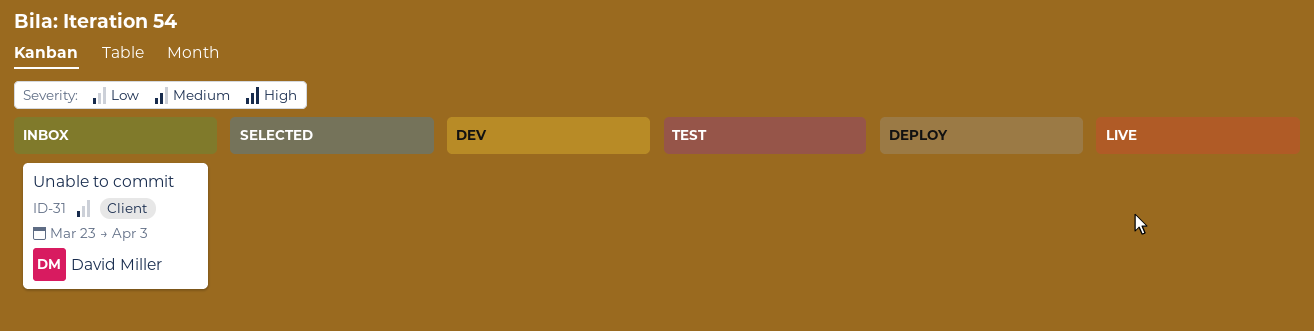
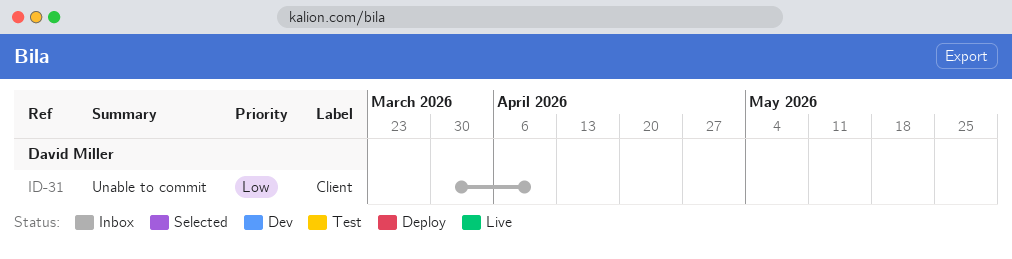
ID-31, start: Mar 23 -> Mar 30
ID-31, due: Apr 3 -> Apr 10

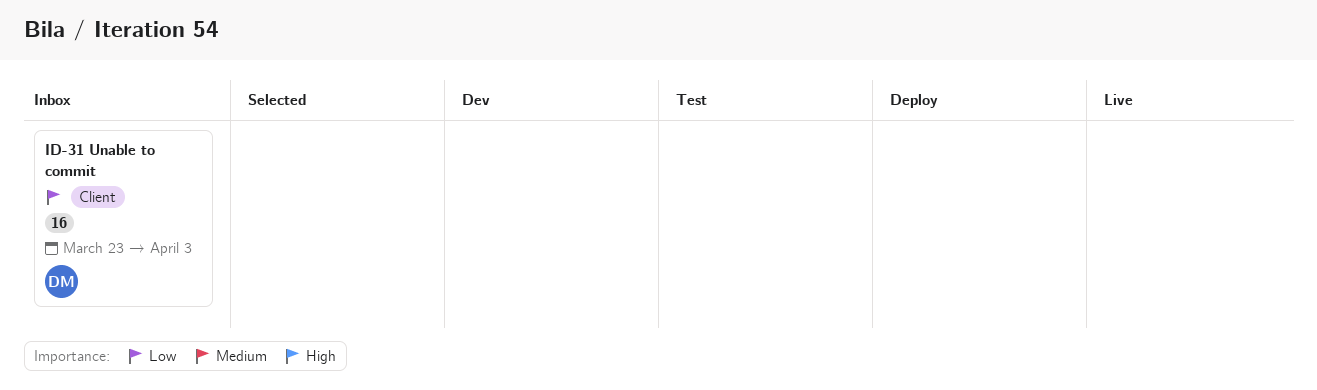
ID-31, start: Mar 30 -> Mar 23
ID-31, due: Apr 10 -> Apr 3

